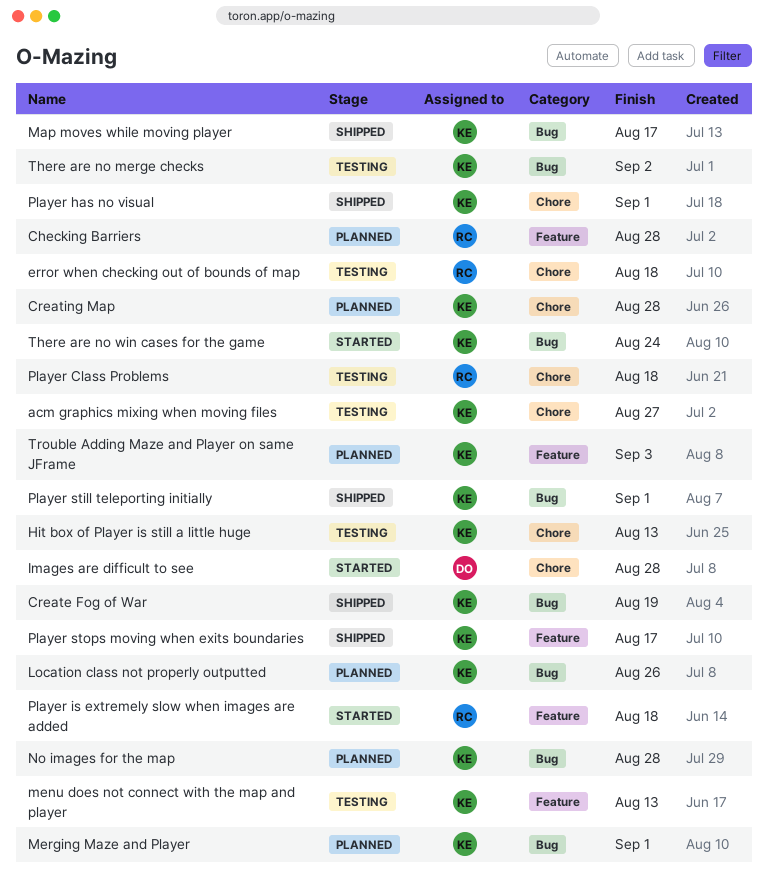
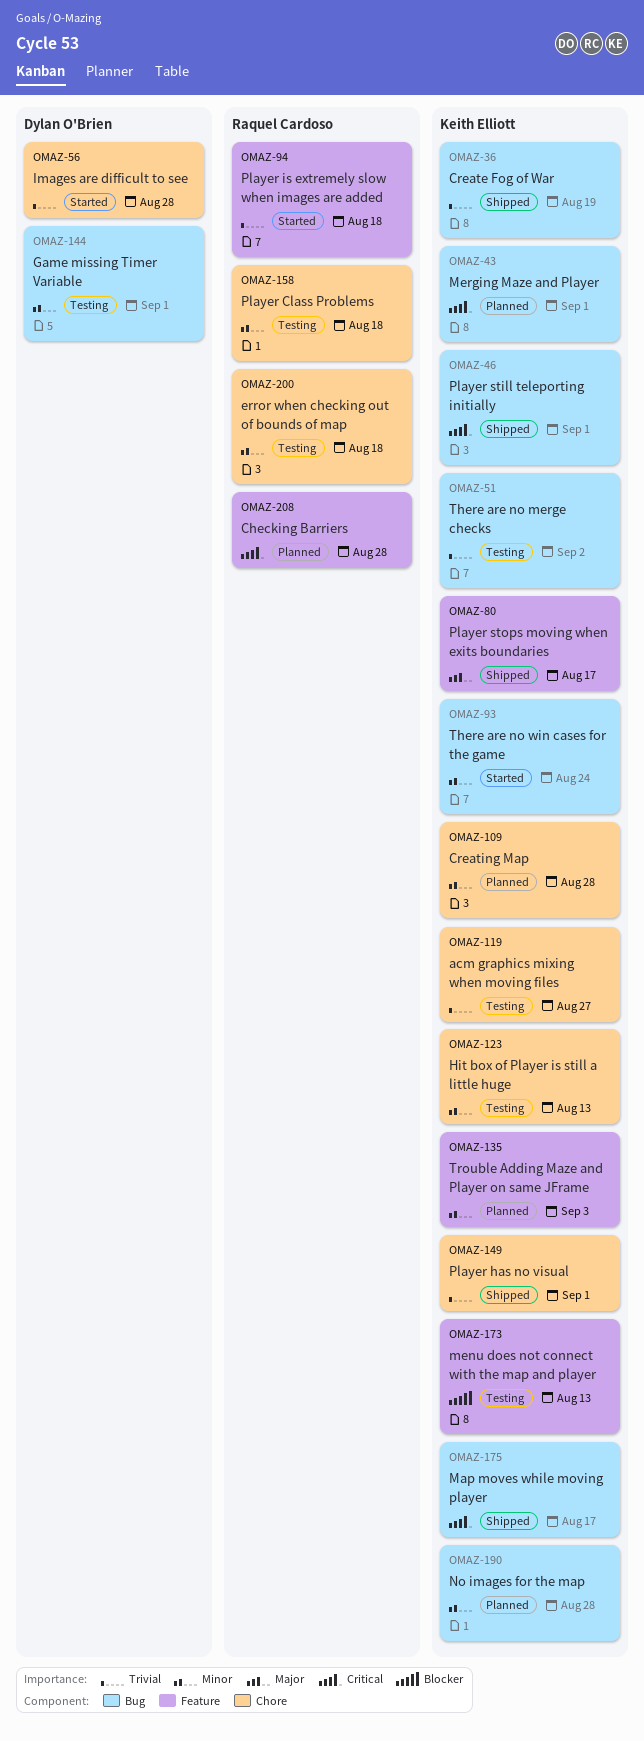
Game missing Timer Variable: none -> present
Location class not properly outputted: present -> none

